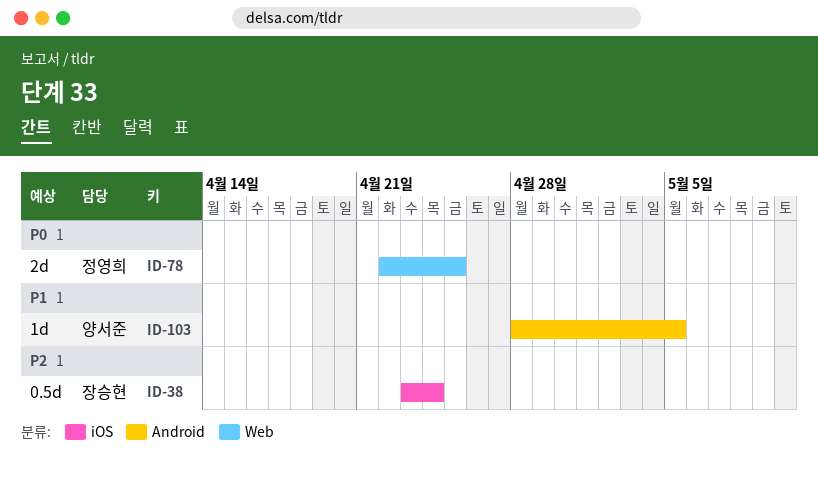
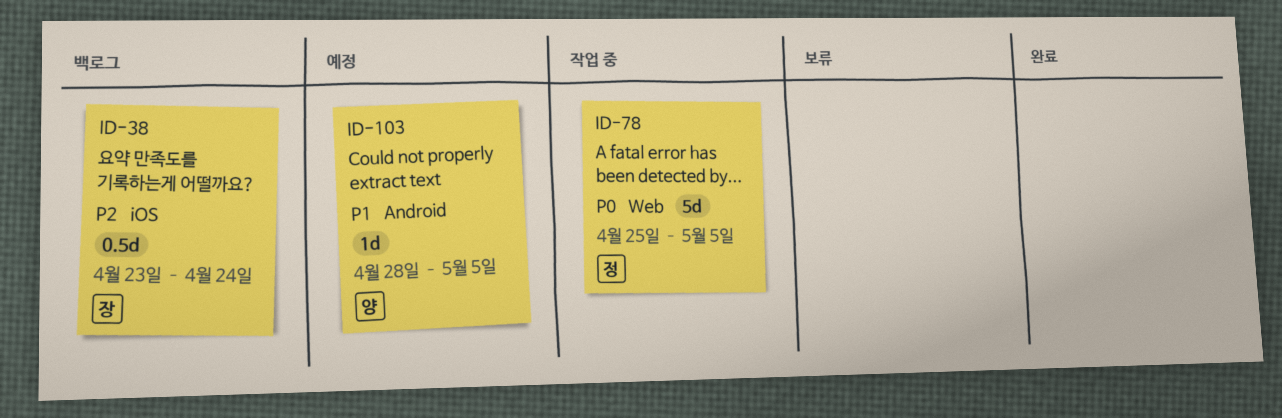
ID-78, estimate: 2d -> 5d
ID-78, start: Apr 22 -> Apr 25
ID-78, due: Apr 25 -> May 5

